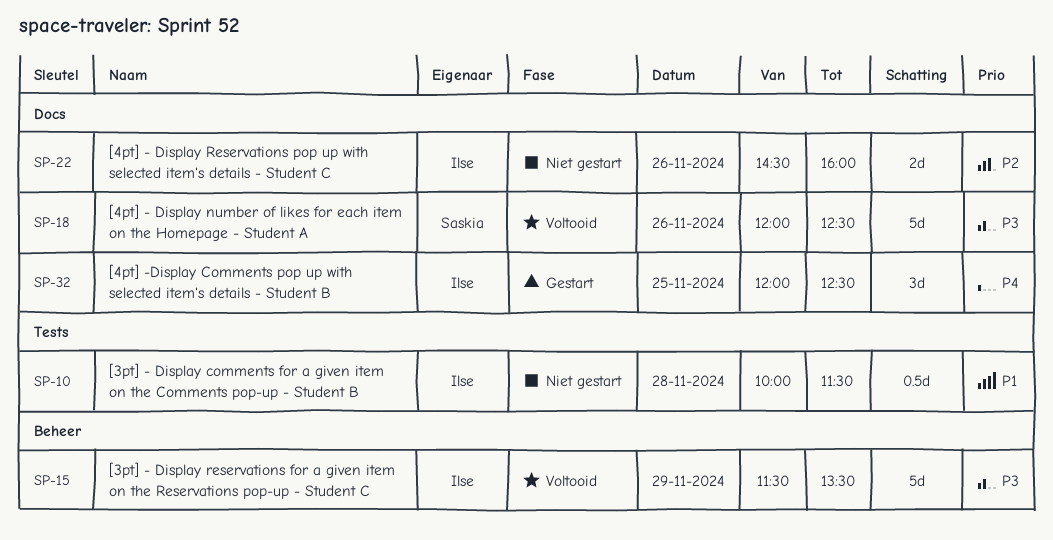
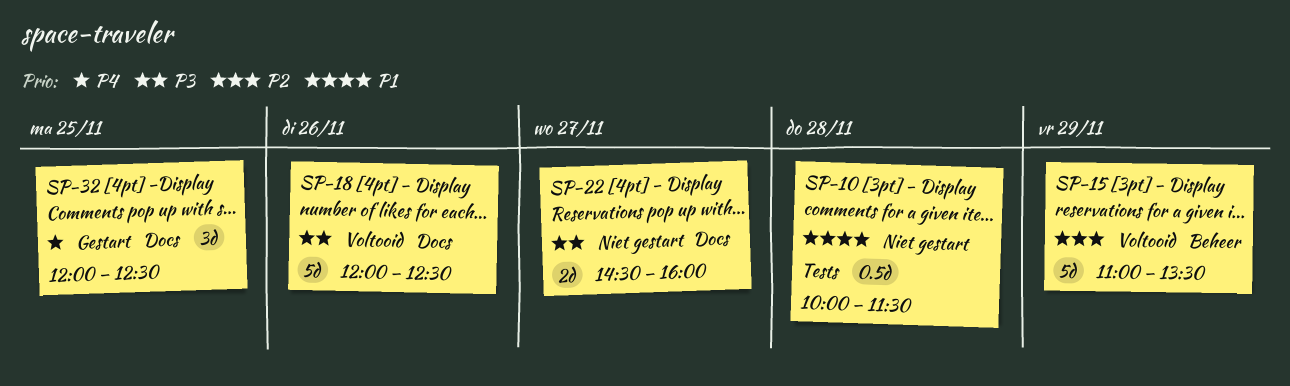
SP-15, priority: P3 -> P2
SP-15, begins: 11:30 -> 11:00
SP-22, priority: P2 -> P3
SP-22, day: Nov 26 -> Nov 27

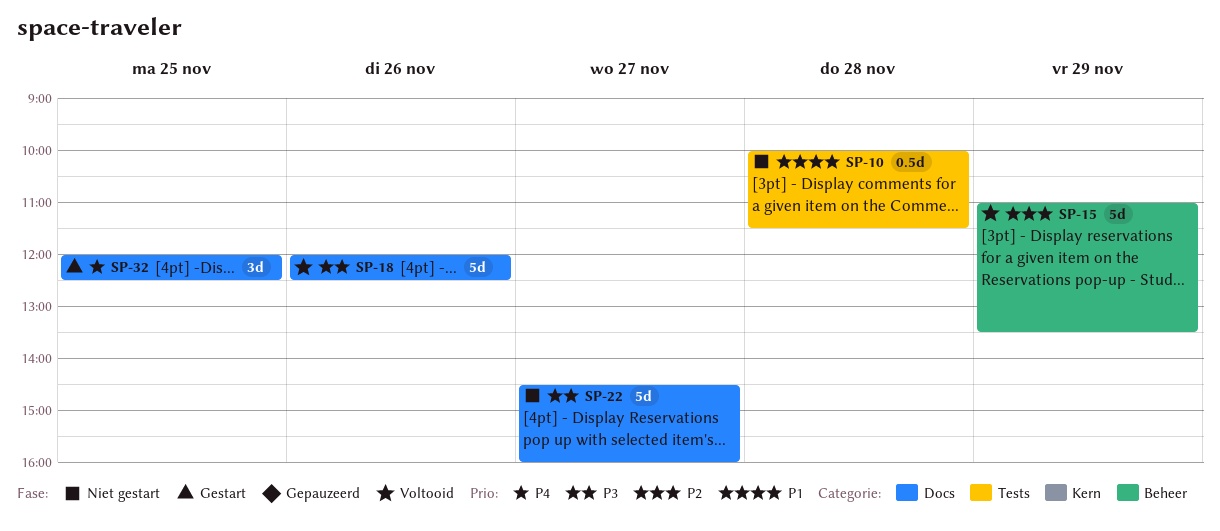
SP-22, estimate: 2d -> 5d

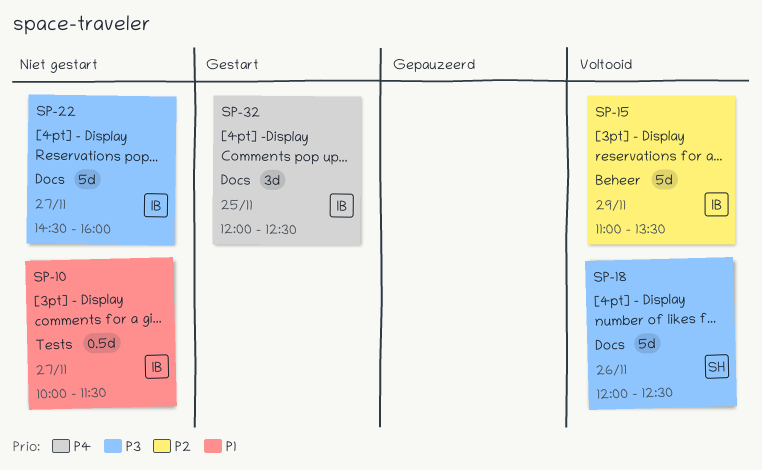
SP-10, day: Nov 28 -> Nov 27

